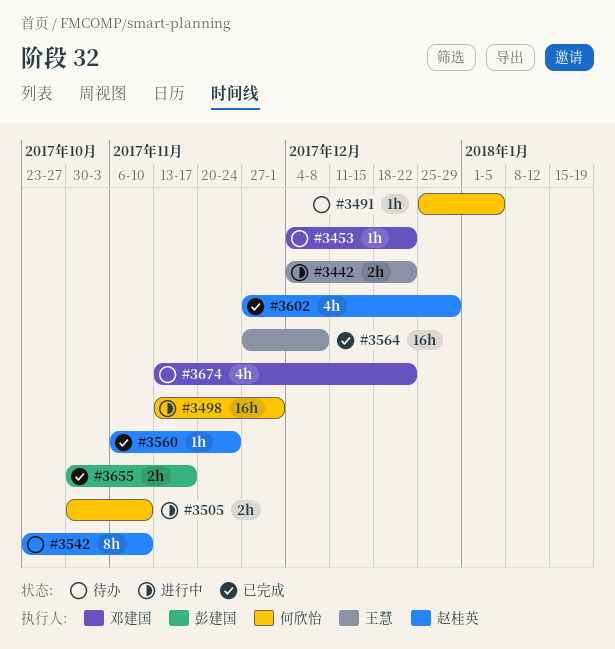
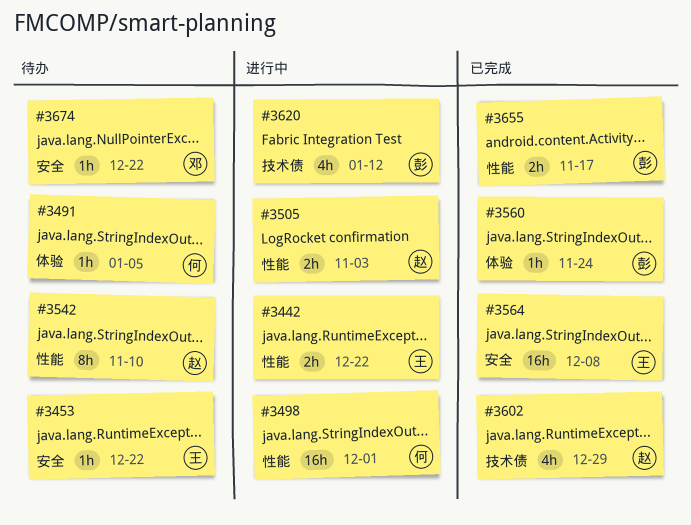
#3453, owner: 邓建国 -> 王慧
#3505, owner: 何欣怡 -> 赵桂英
#3505, due: Nov 10 -> Nov 3
#3560, owner: 赵桂英 -> 彭建国
#3620: none -> present
#3674, estimate: 4h -> 1h

